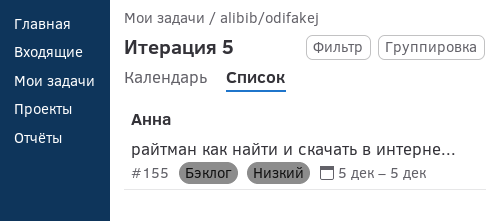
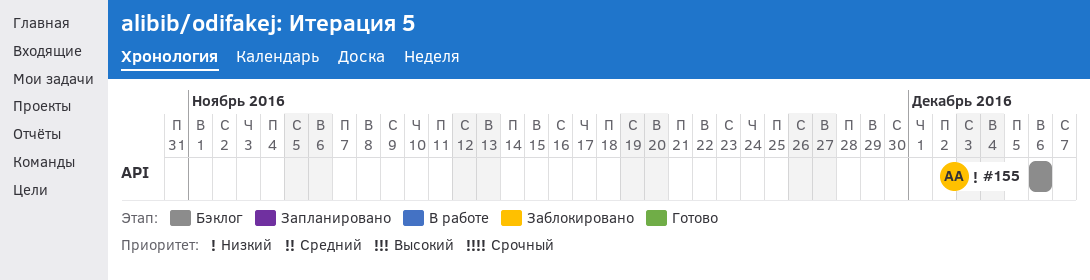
#155, start: Dec 5 -> Dec 6
#155, due: Dec 5 -> Dec 6

